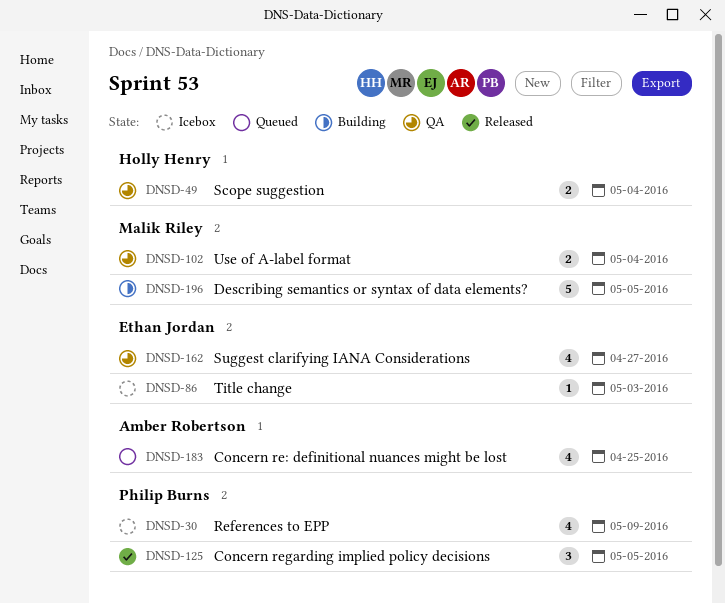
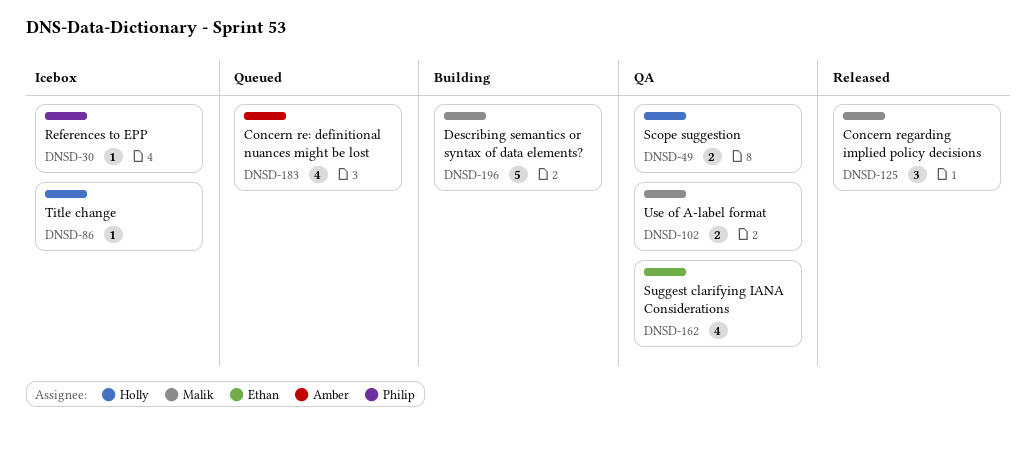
DNSD-30, estimate: 4 -> 1
DNSD-86, owner: Ethan Jordan -> Holly Henry
DNSD-125, owner: Philip Burns -> Malik Riley

